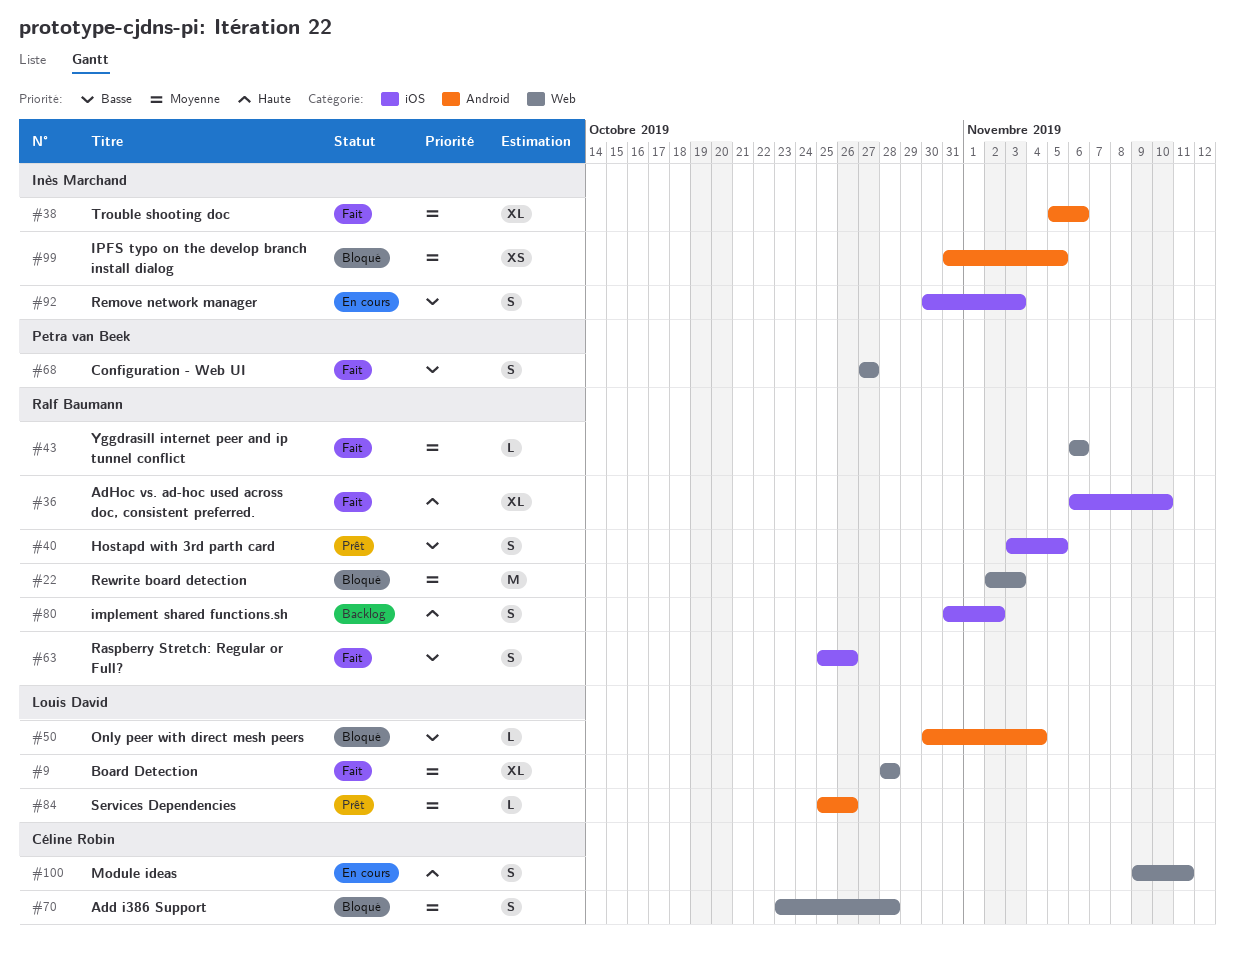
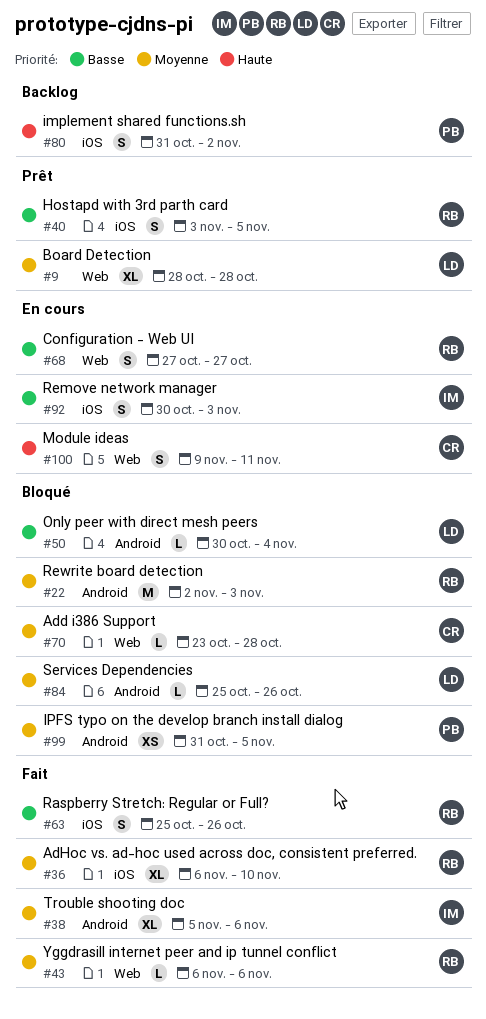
#9, status: Fait -> Prêt
#22, label: Web -> Android
#36, priority: Haute -> Moyenne
#68, status: Fait -> En cours
#68, owner: Petra van Beek -> Ralf Baumann
#70, estimate: S -> L
#80, owner: Ralf Baumann -> Petra van Beek
#84, status: Prêt -> Bloqué
#99, owner: Inès Marchand -> Petra van Beek

